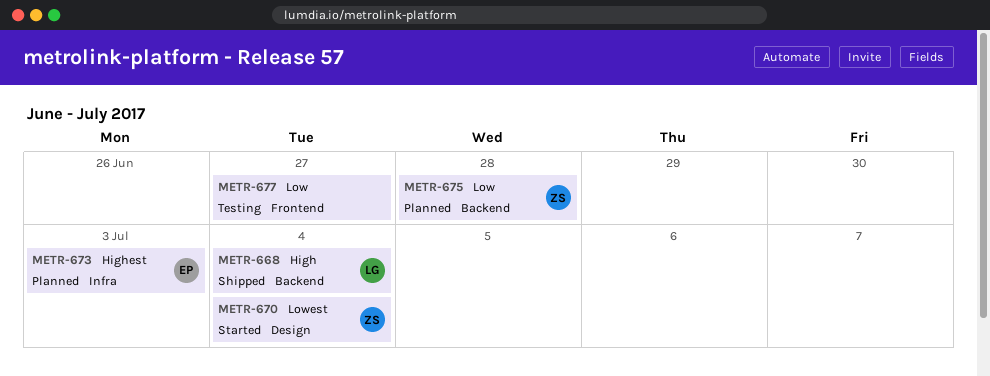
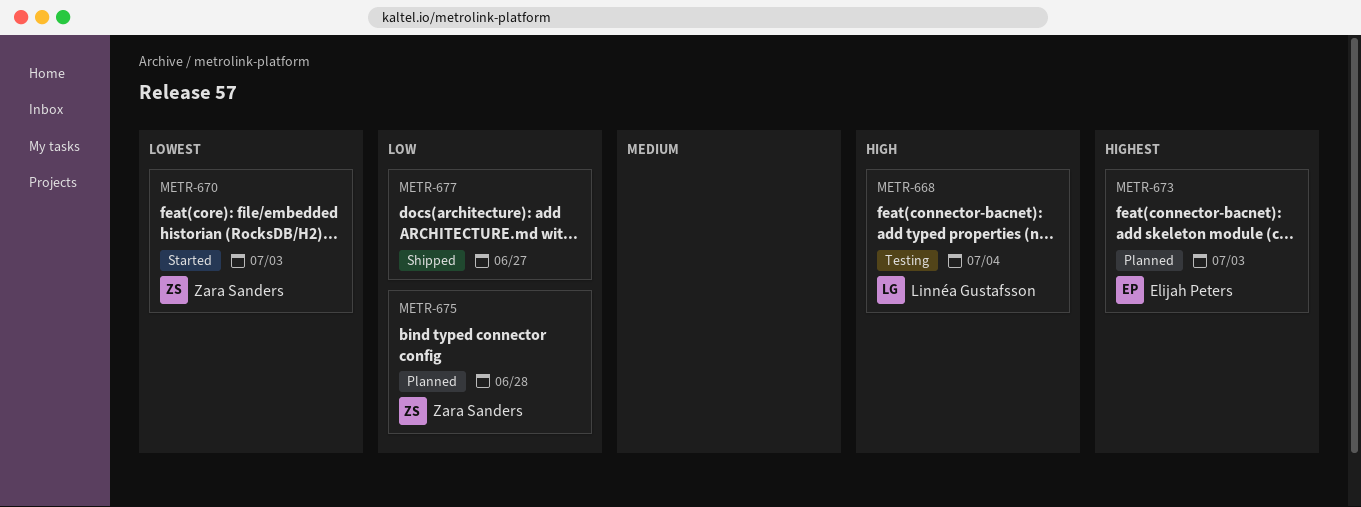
METR-668, status: Shipped -> Testing
METR-670, due: Jul 4 -> Jul 3
METR-677, status: Testing -> Shipped

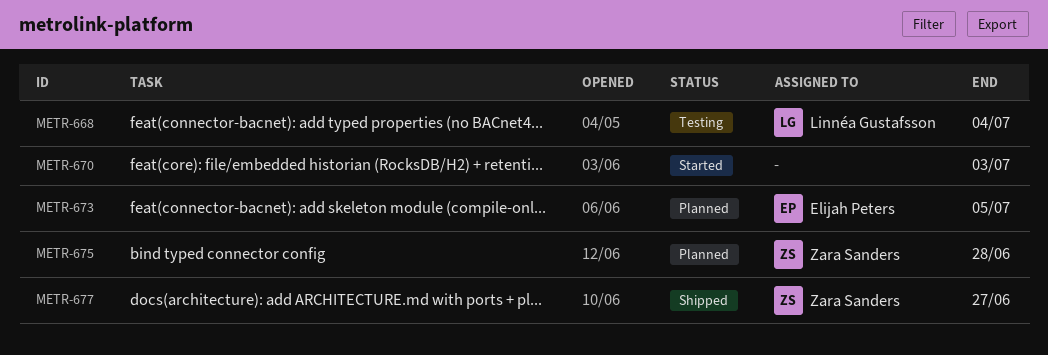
METR-670, owner: Zara Sanders -> none
METR-673, due: Jul 3 -> Jul 5
METR-677, owner: none -> Zara Sanders

